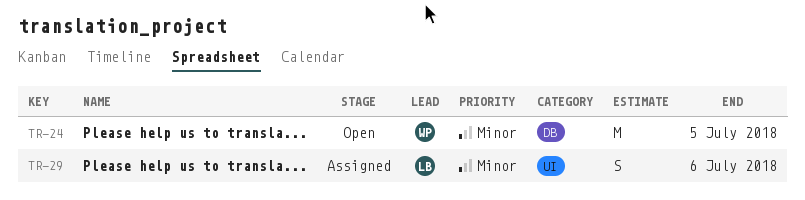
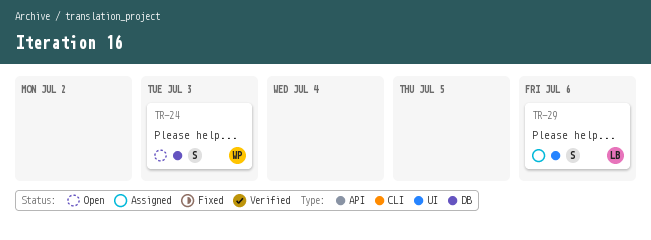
TR-24, estimate: M -> S
TR-24, due: Jul 5 -> Jul 3

